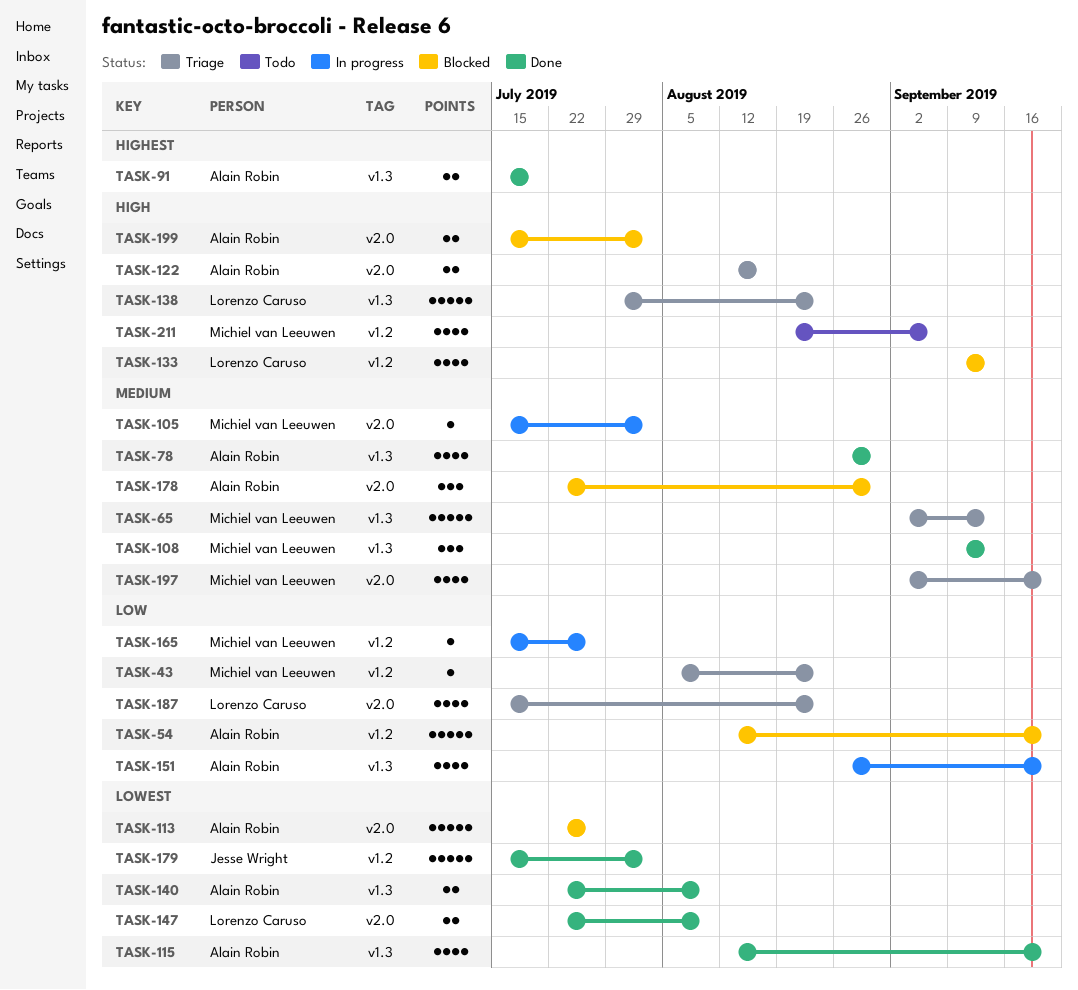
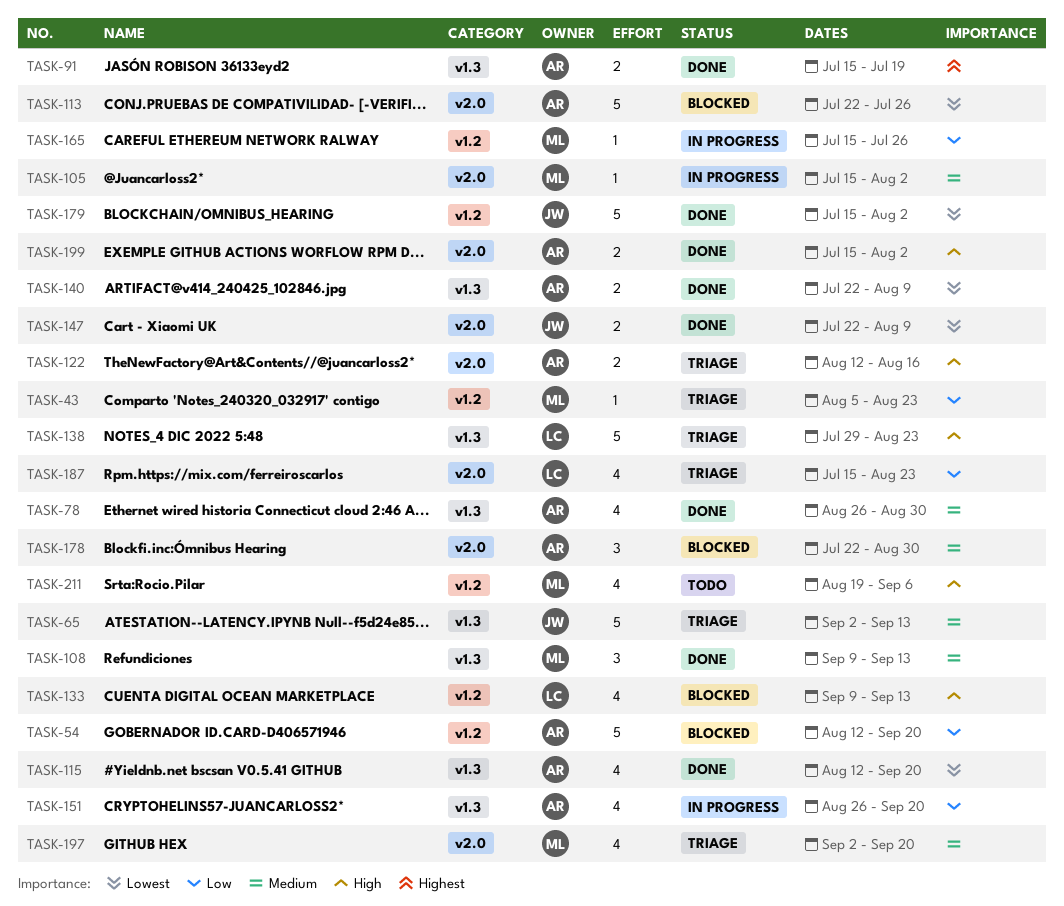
TASK-65, owner: Michiel van Leeuwen -> Jesse Wright
TASK-147, owner: Lorenzo Caruso -> Jesse Wright
TASK-199, status: Blocked -> Done

